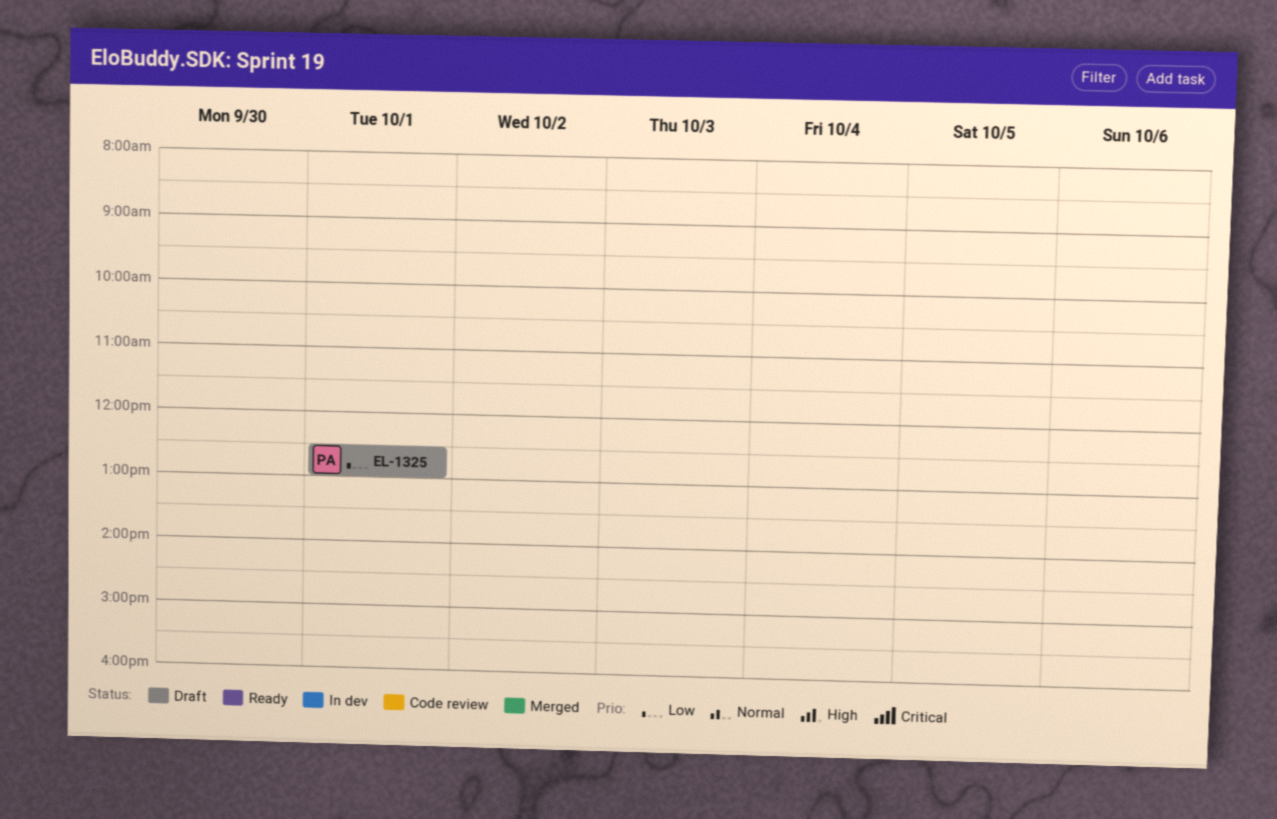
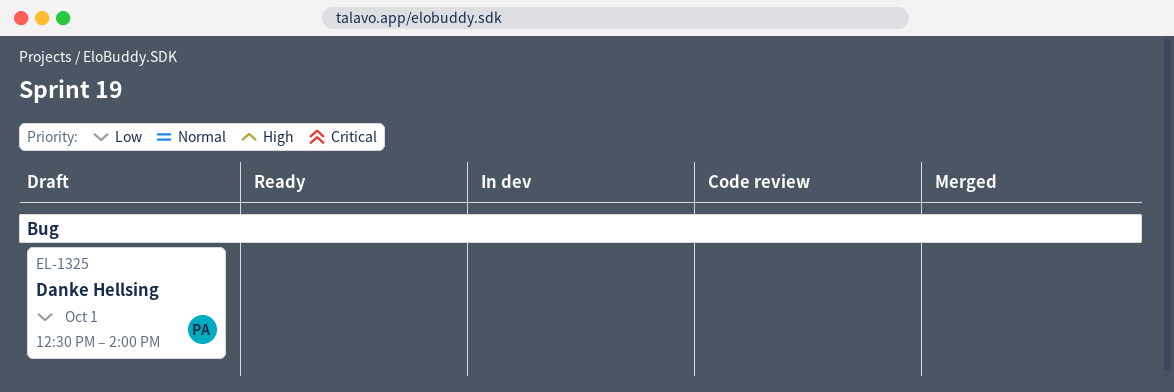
EL-1325, ends: 13:00 -> 14:00

